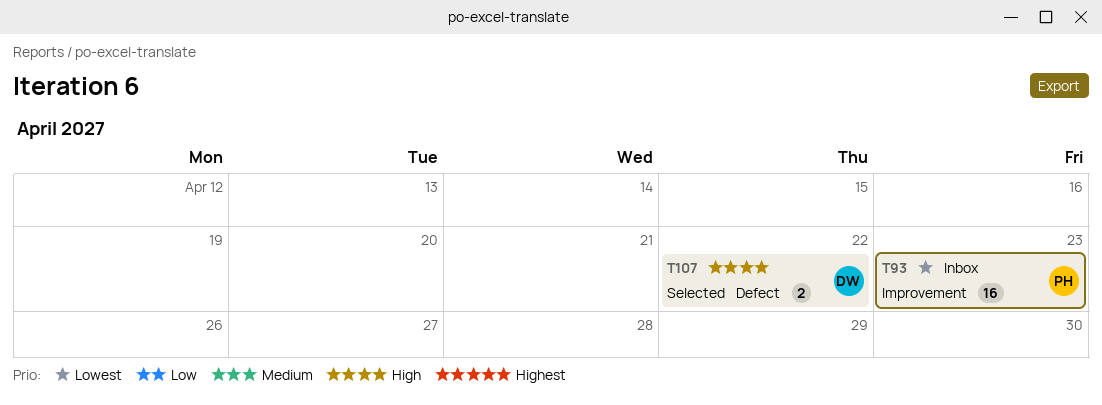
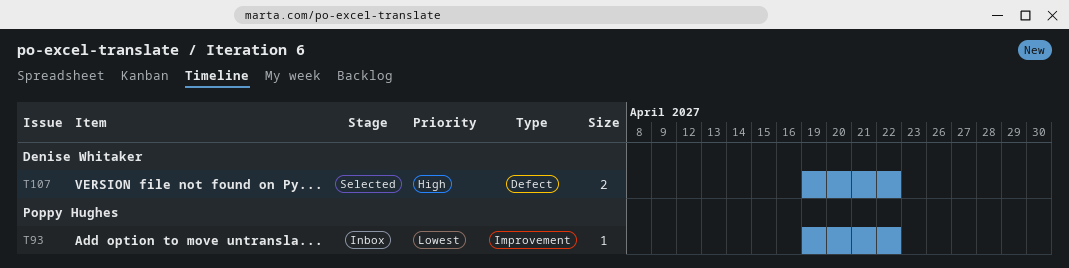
T93, estimate: 16 -> 1
T93, due: Apr 23 -> Apr 22

